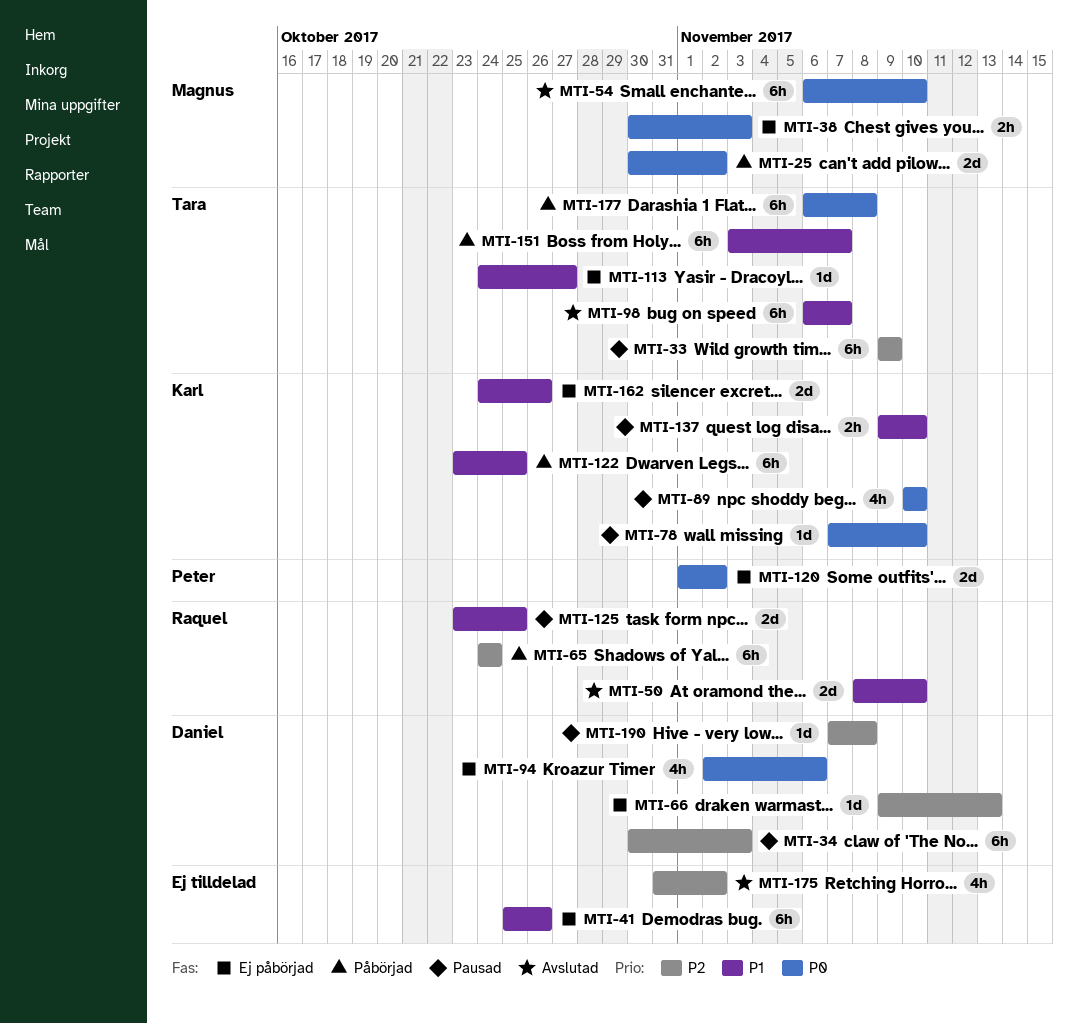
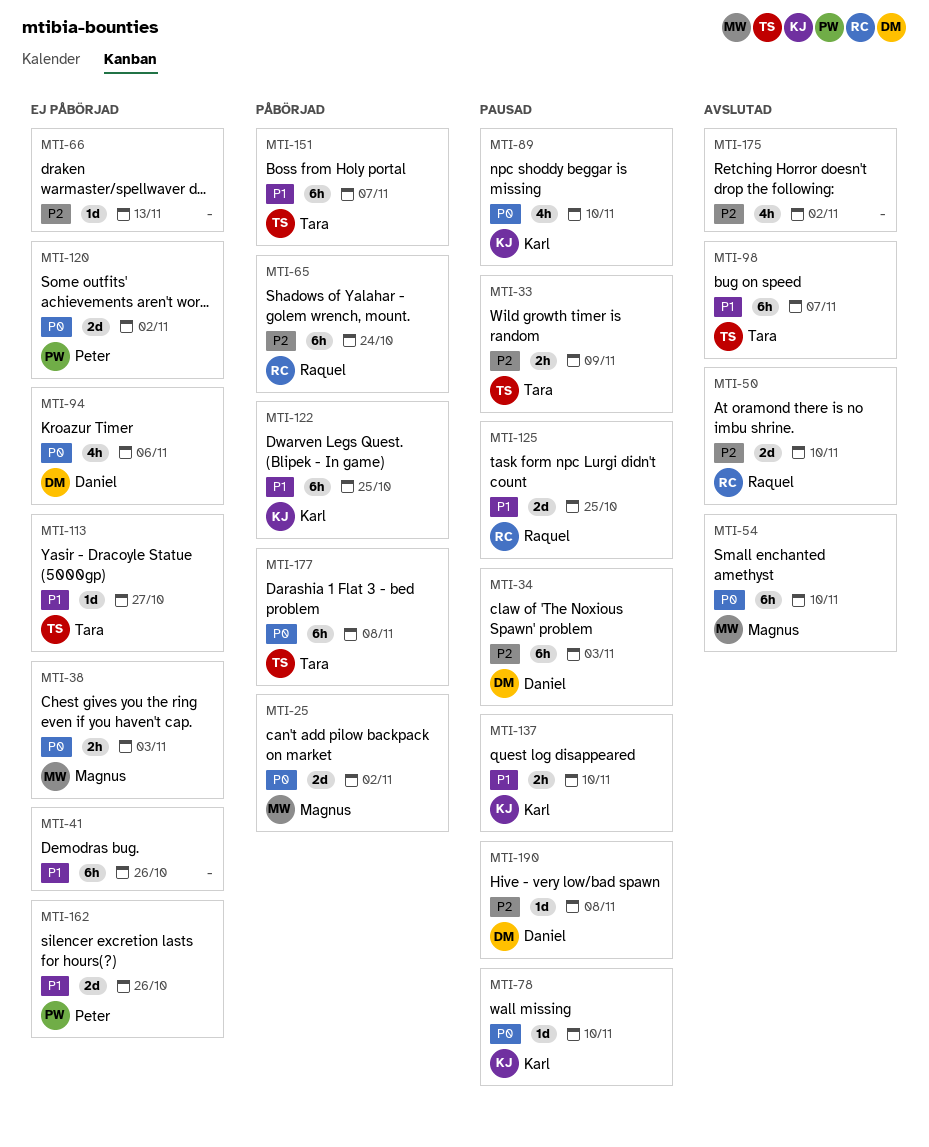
MTI-33, estimate: 6h -> 2h
MTI-50, priority: P1 -> P2
MTI-66, owner: Daniel -> none
MTI-162, owner: Karl -> Peter

